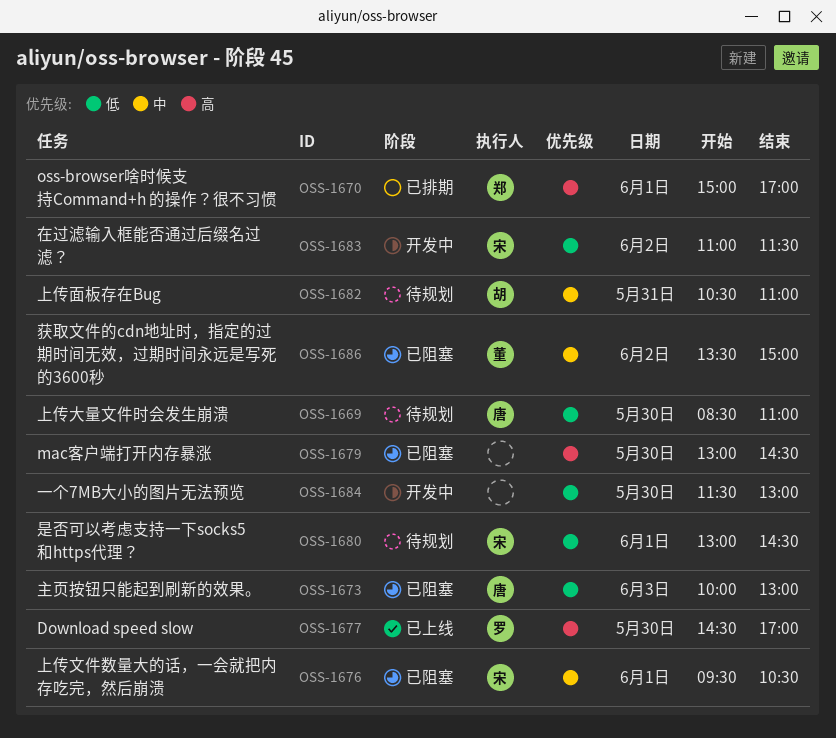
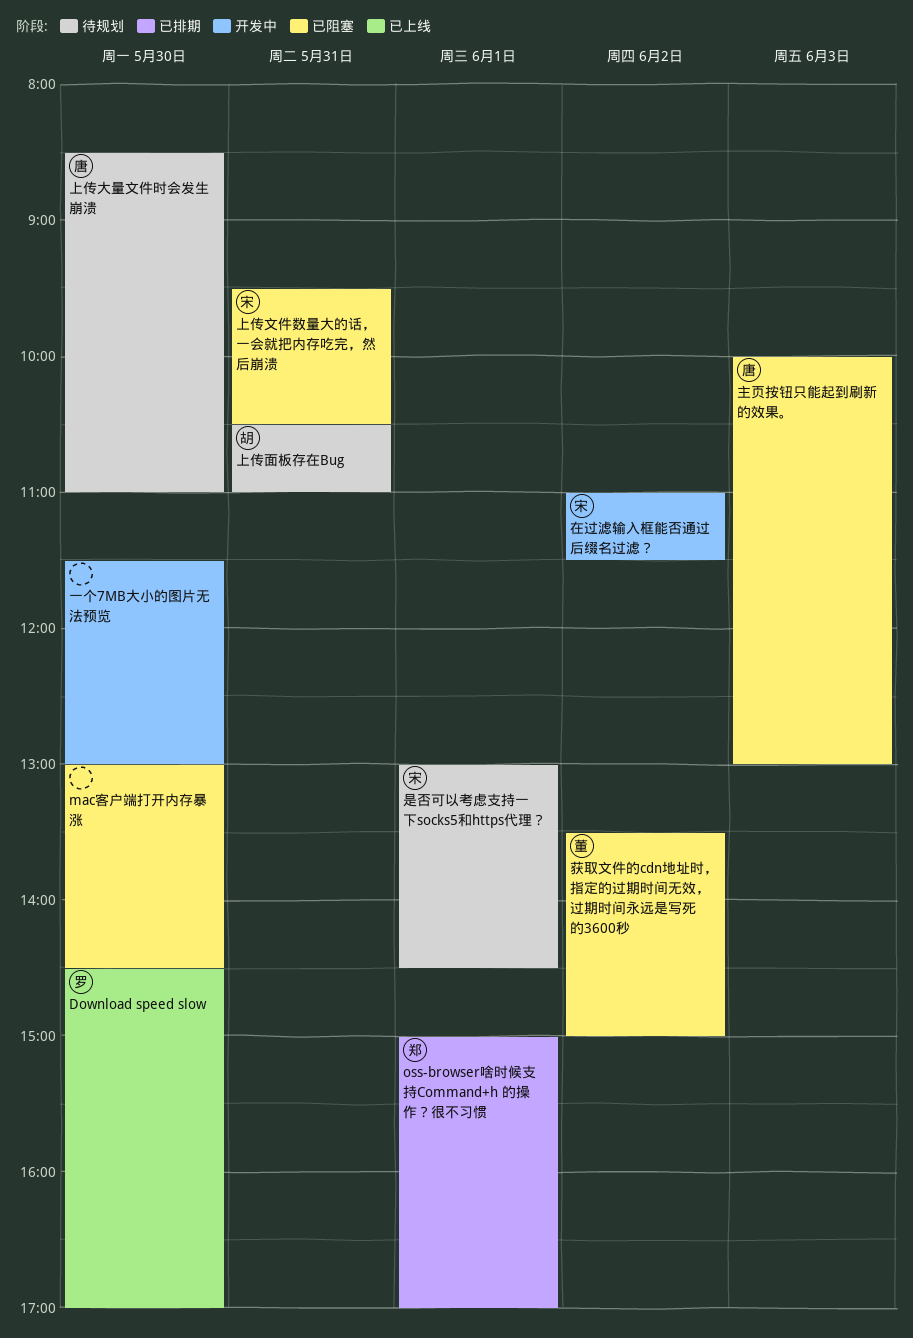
上传文件数量大的话，一会就把内存吃完，然后崩溃, day: Jun 1 -> May 31

